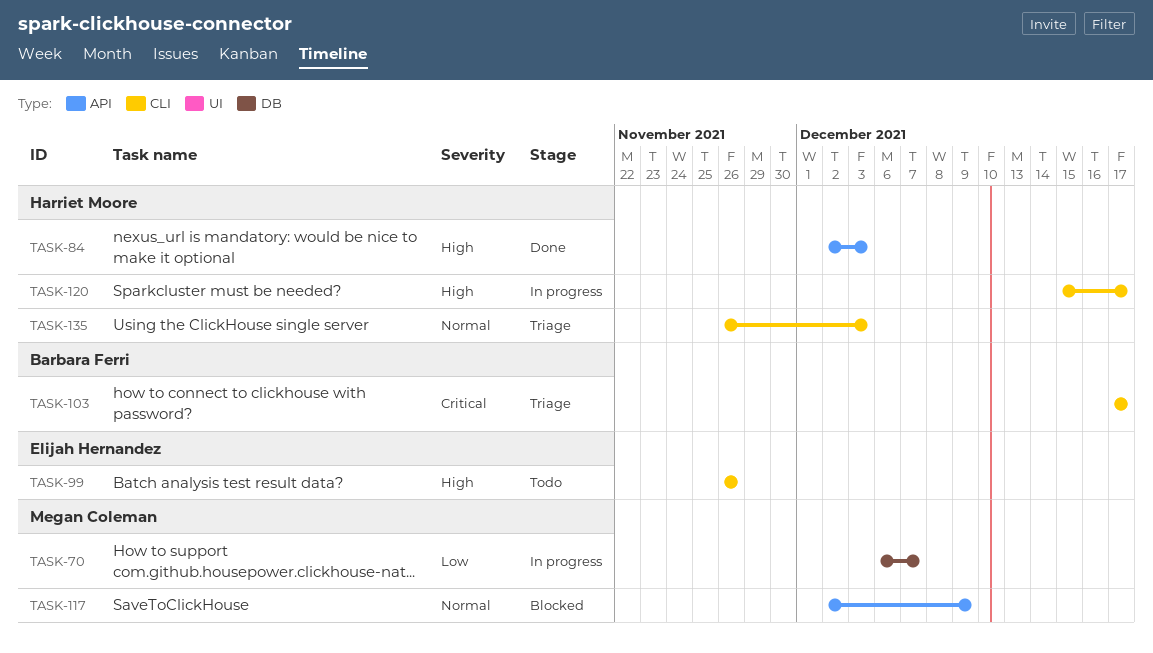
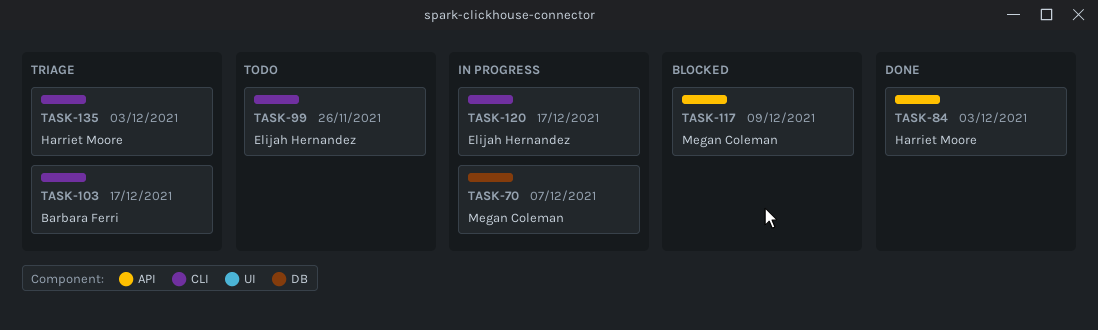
TASK-120, owner: Harriet Moore -> Elijah Hernandez

